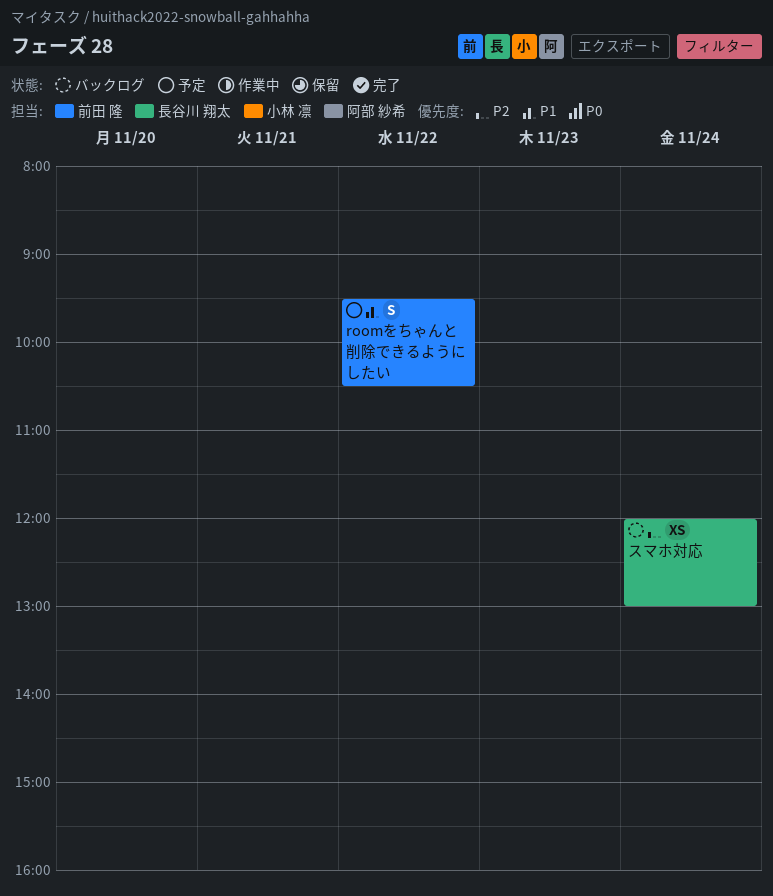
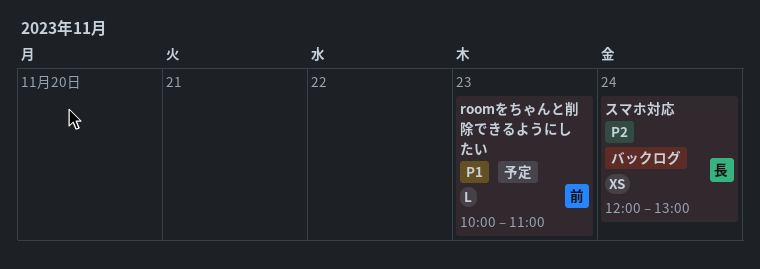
roomをちゃんと削除できるようにしたい, estimate: S -> L
roomをちゃんと削除できるようにしたい, day: Nov 22 -> Nov 23
roomをちゃんと削除できるようにしたい, begins: 09:30 -> 10:00
roomをちゃんと削除できるようにしたい, ends: 10:30 -> 11:00

